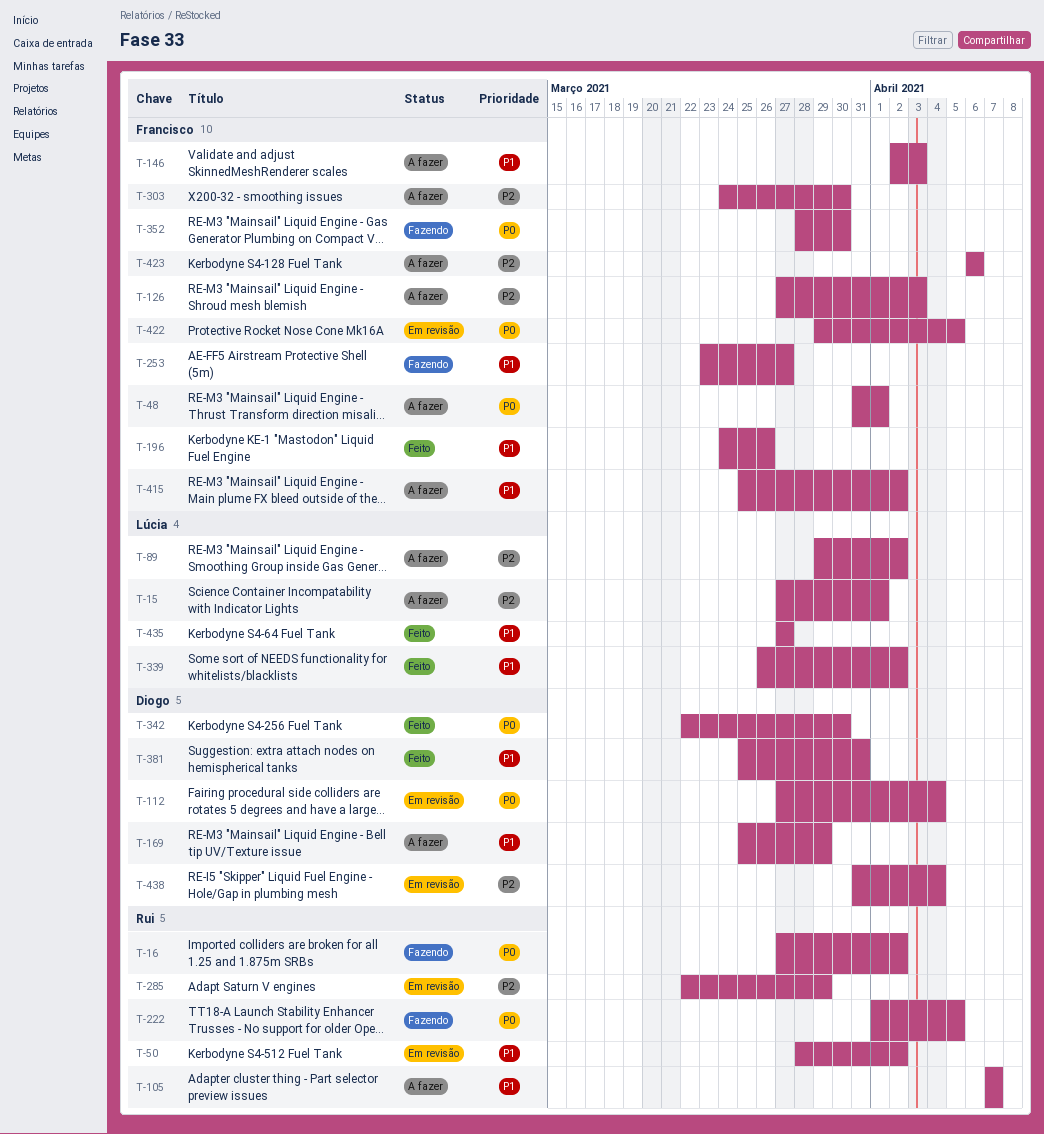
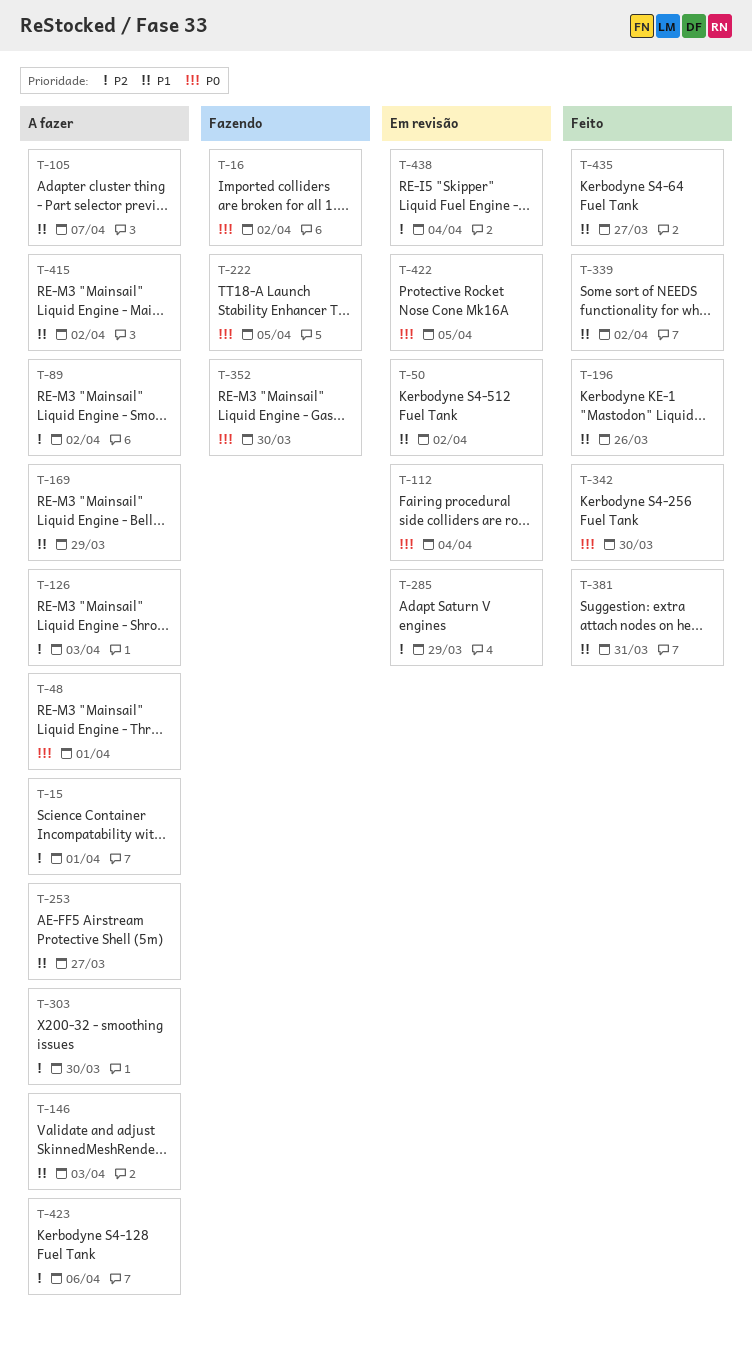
T-253, status: Fazendo -> A fazer

